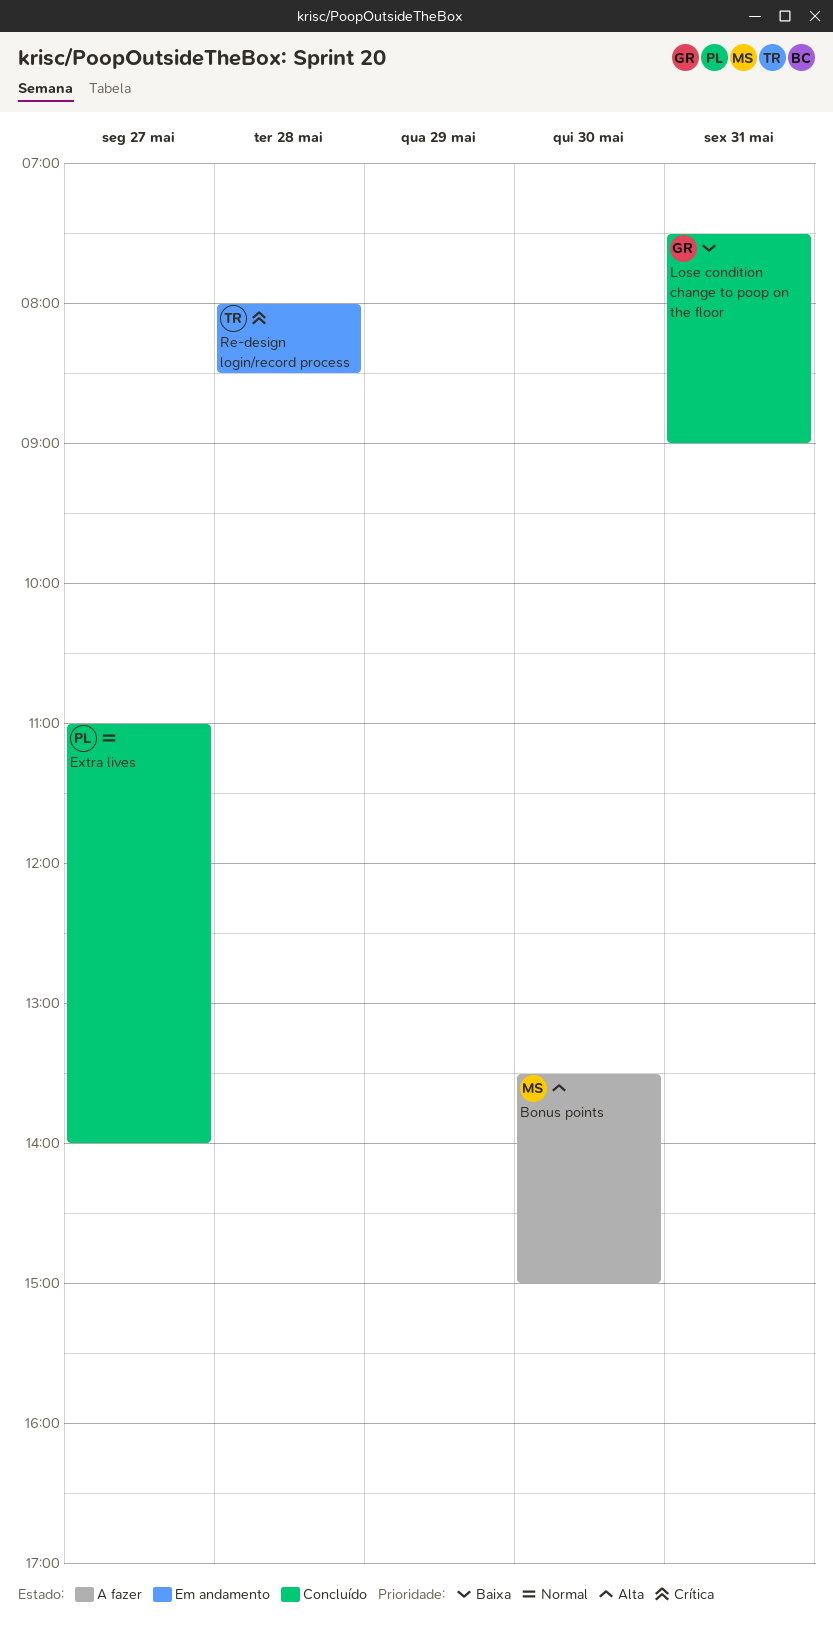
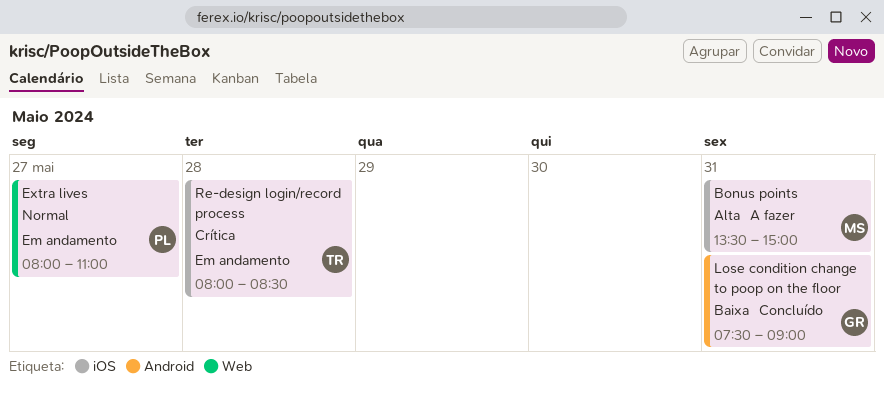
Bonus points, day: May 30 -> May 31
Extra lives, status: Concluído -> Em andamento
Extra lives, begins: 11:00 -> 08:00
Extra lives, ends: 14:00 -> 11:00

